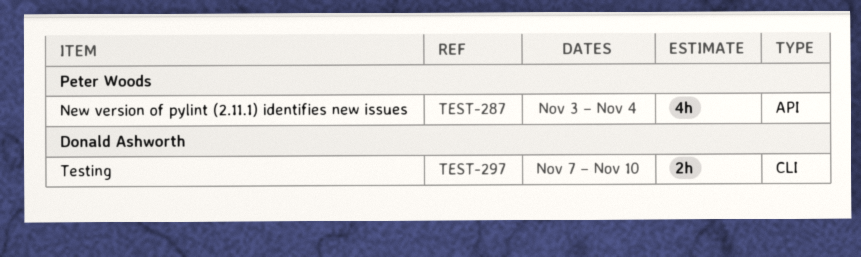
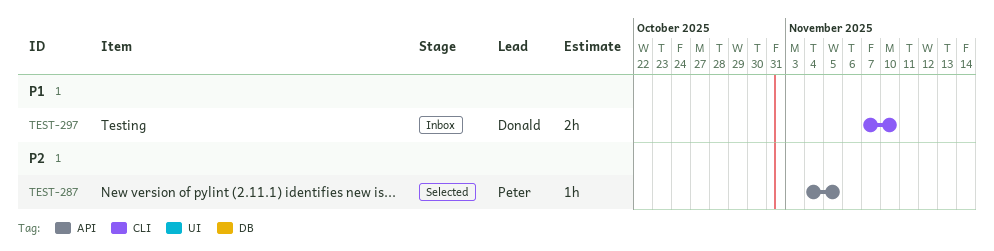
TEST-287, estimate: 4h -> 1h
TEST-287, start: Nov 3 -> Nov 4
TEST-287, due: Nov 4 -> Nov 5

